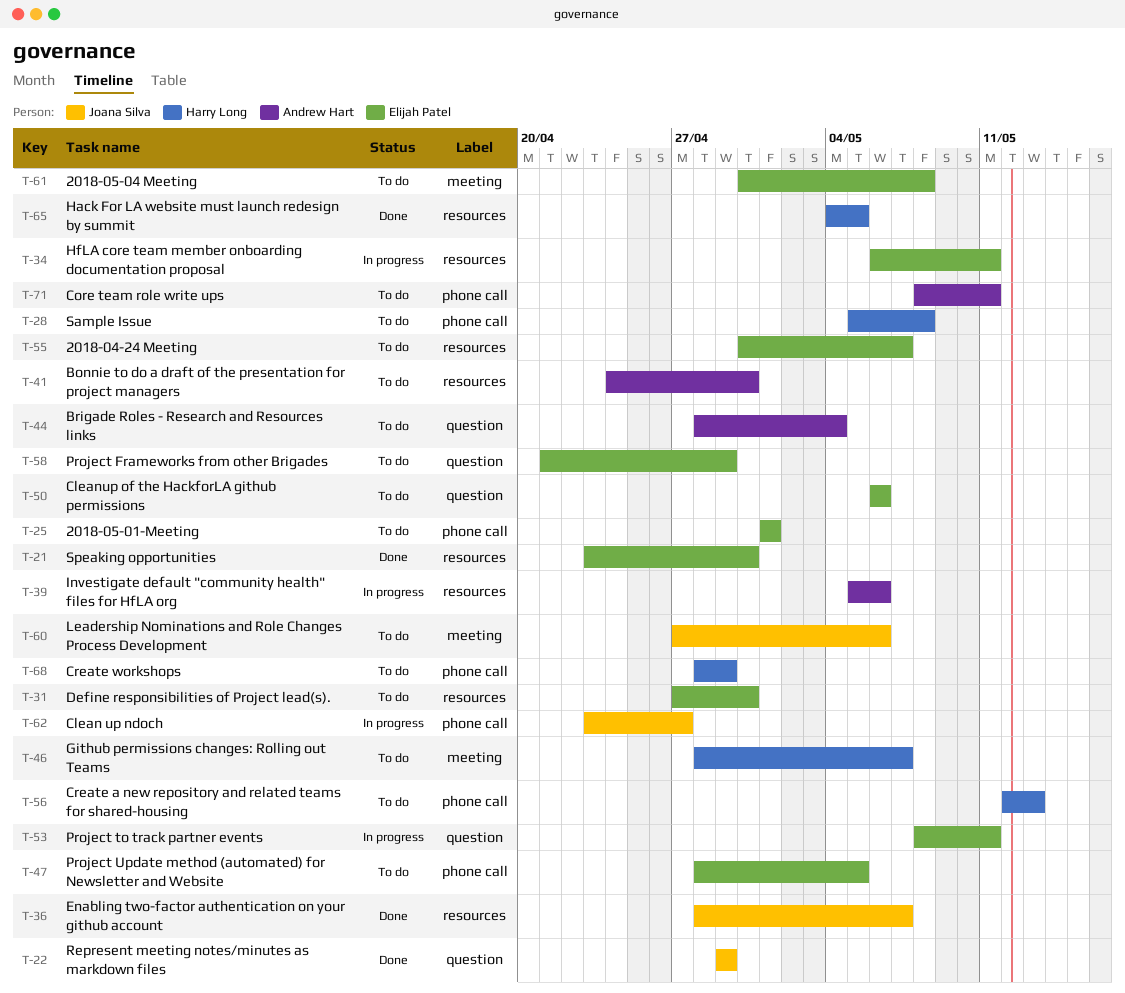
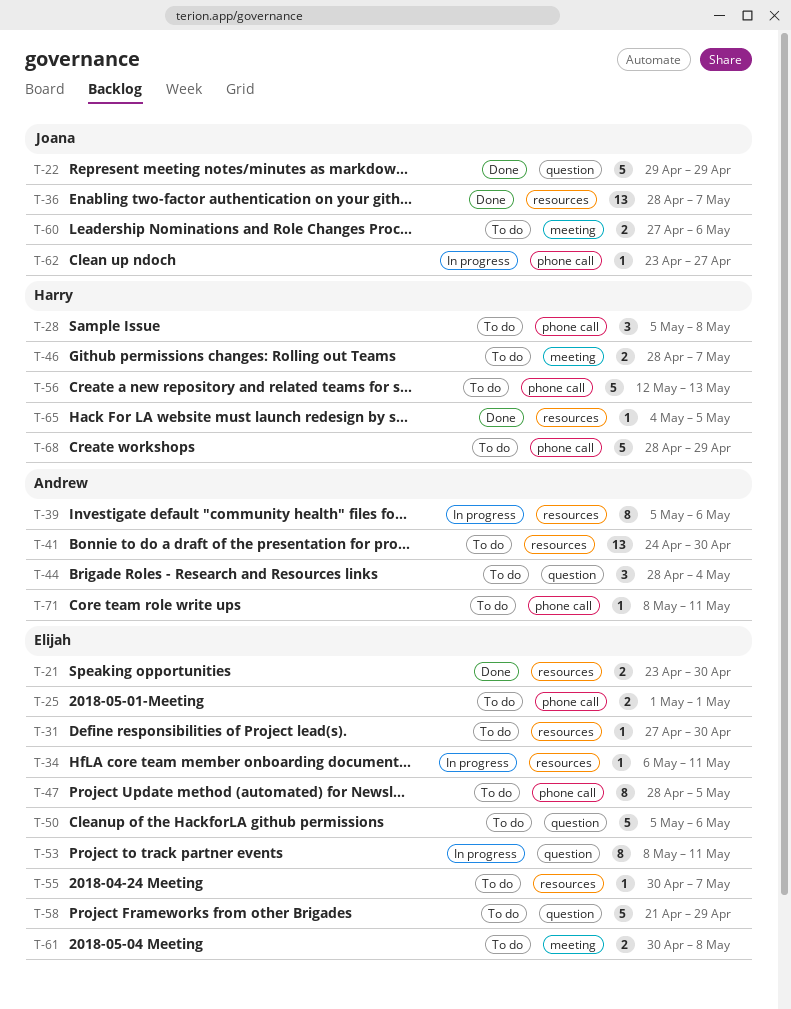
T-50, start: May 6 -> May 5

